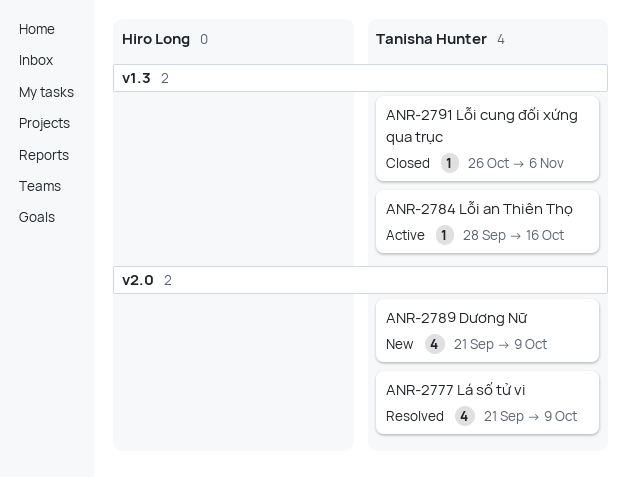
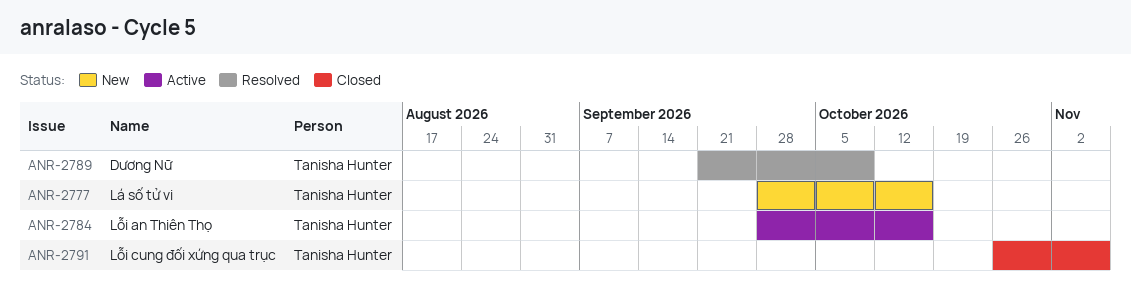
ANR-2777, status: Resolved -> New
ANR-2777, start: Sep 21 -> Sep 28
ANR-2777, due: Oct 9 -> Oct 16
ANR-2789, status: New -> Resolved

